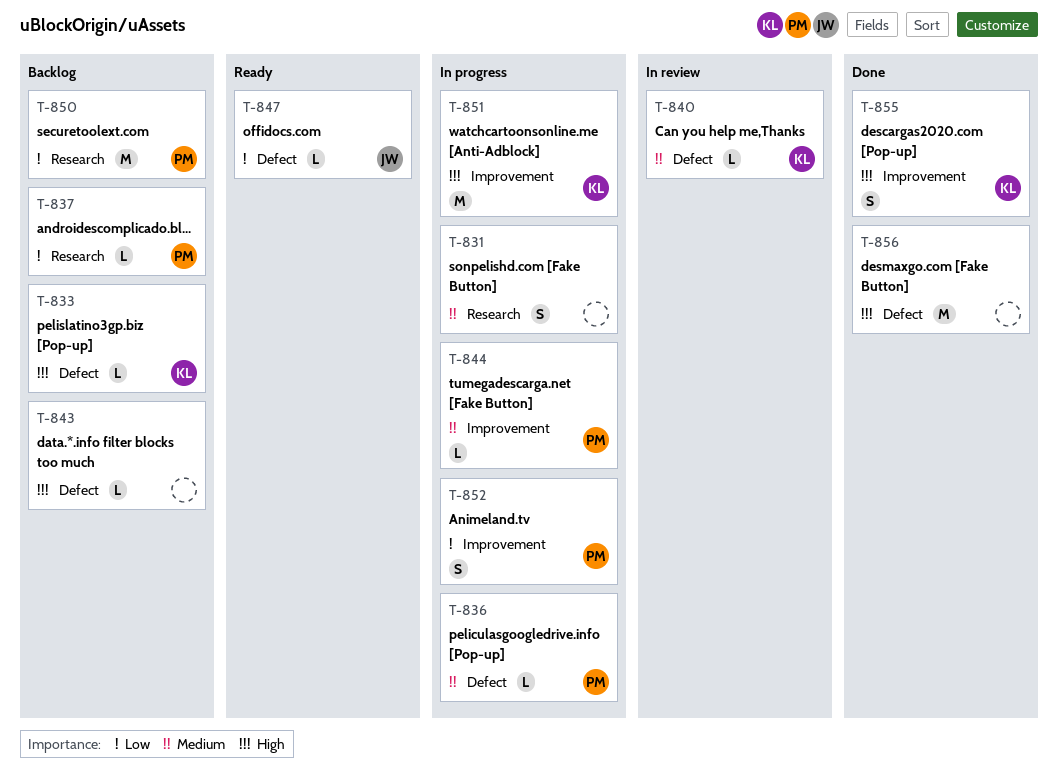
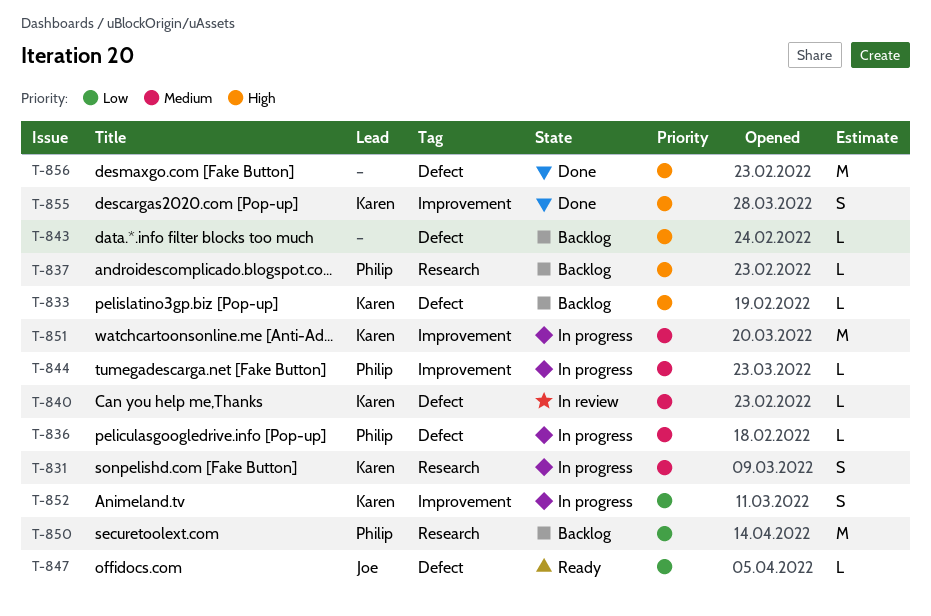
T-831, owner: none -> Karen
T-837, priority: Low -> High
T-851, priority: High -> Medium
T-852, owner: Philip -> Karen

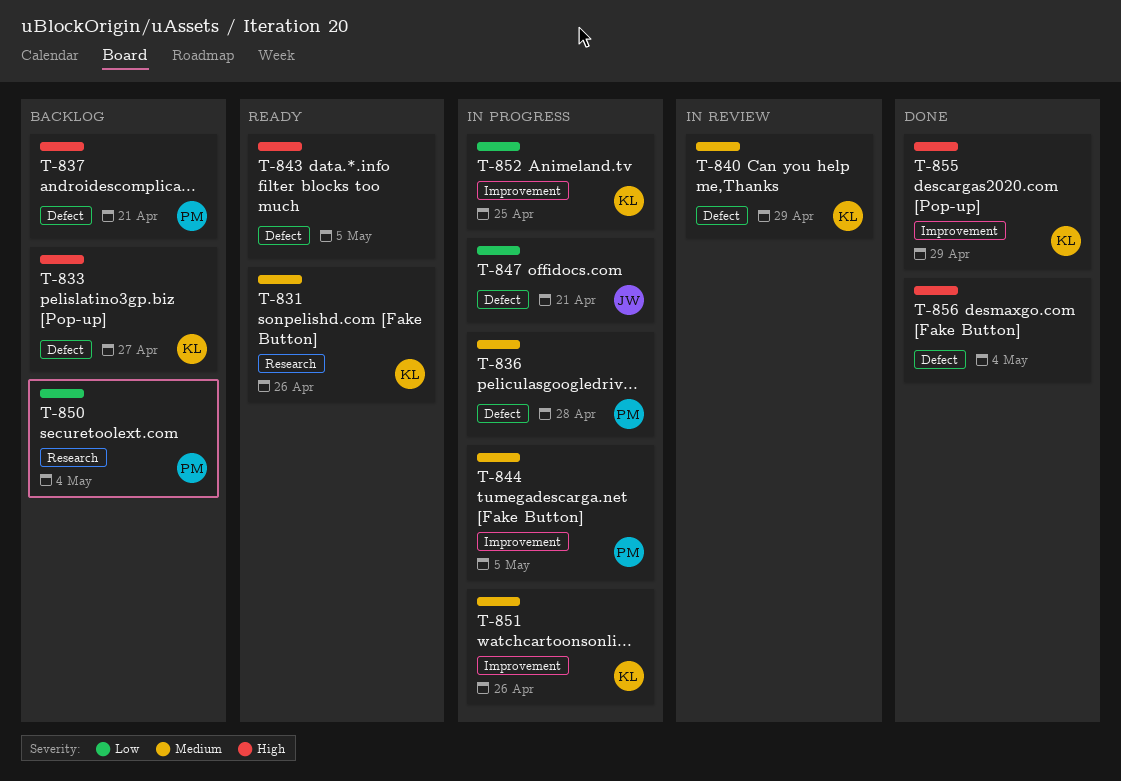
T-831, status: In progress -> Ready
T-837, label: Research -> Defect
T-843, status: Backlog -> Ready
T-847, status: Ready -> In progress

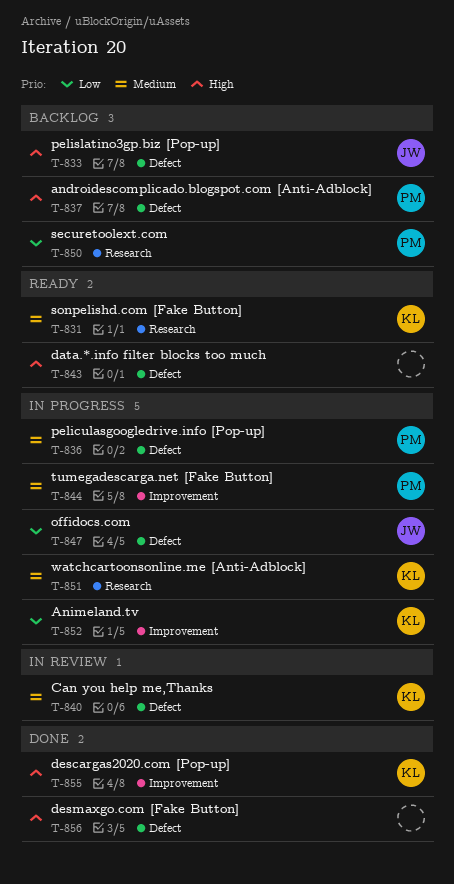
T-833, owner: KL -> JW
T-851, label: Improvement -> Research

